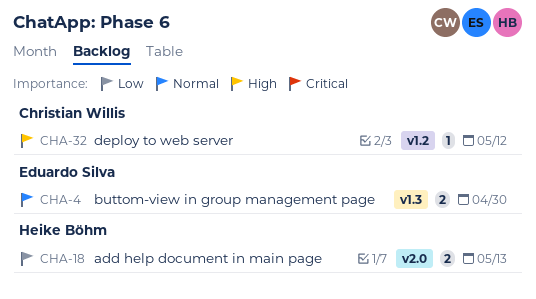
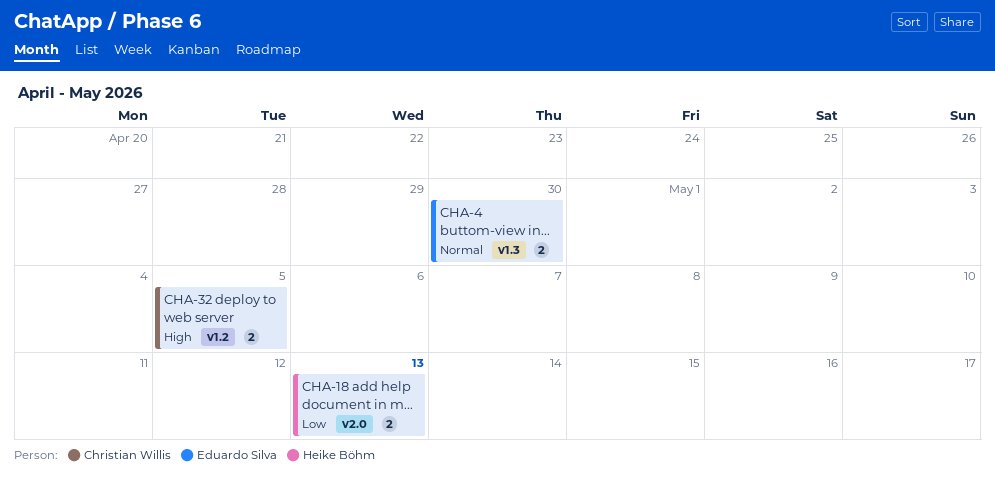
CHA-32, estimate: 1 -> 2
CHA-32, due: May 12 -> May 5

